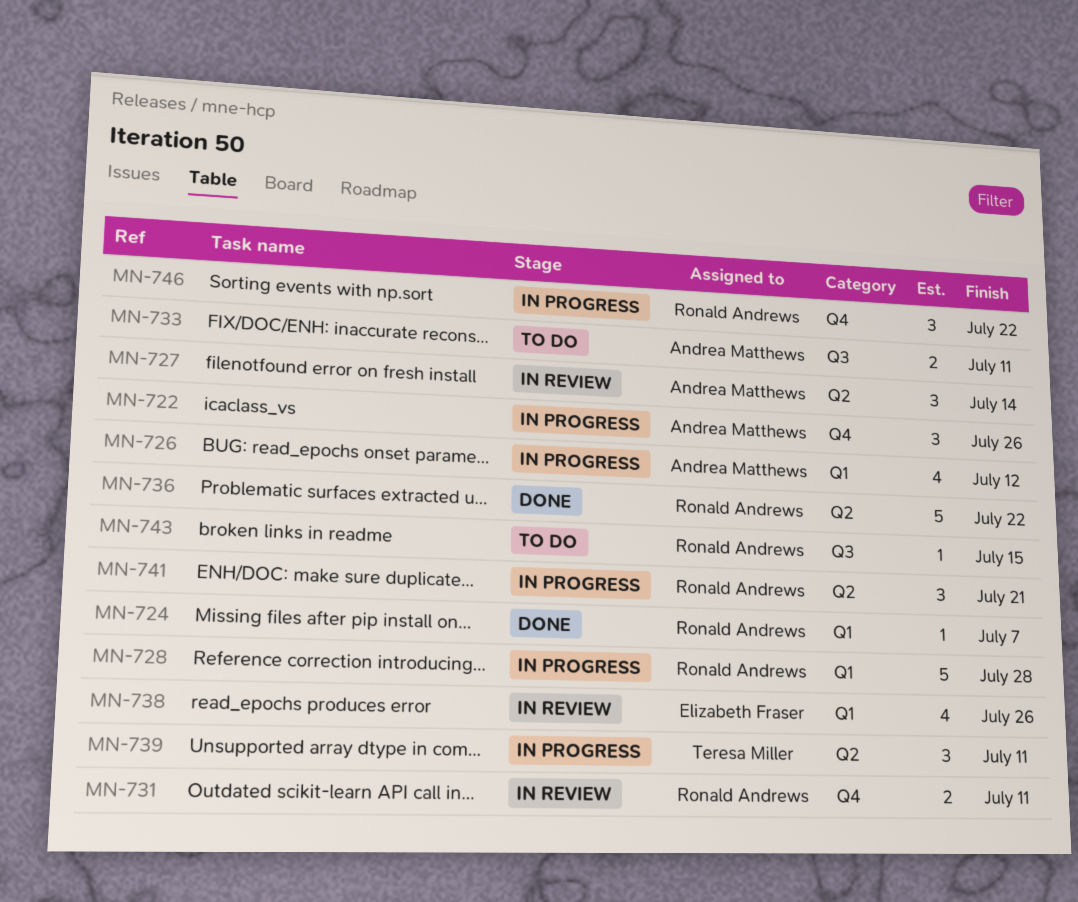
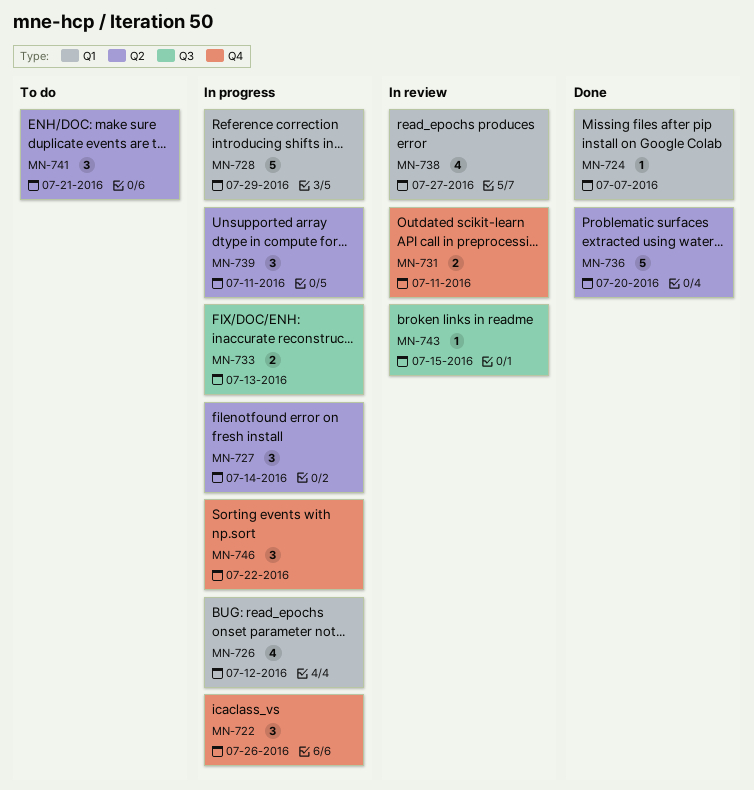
MN-727, status: In review -> In progress
MN-728, due: Jul 28 -> Jul 29
MN-733, status: To do -> In progress
MN-733, due: Jul 11 -> Jul 13
MN-736, due: Jul 22 -> Jul 20
MN-738, due: Jul 26 -> Jul 27
MN-741, status: In progress -> To do
MN-743, status: To do -> In review

